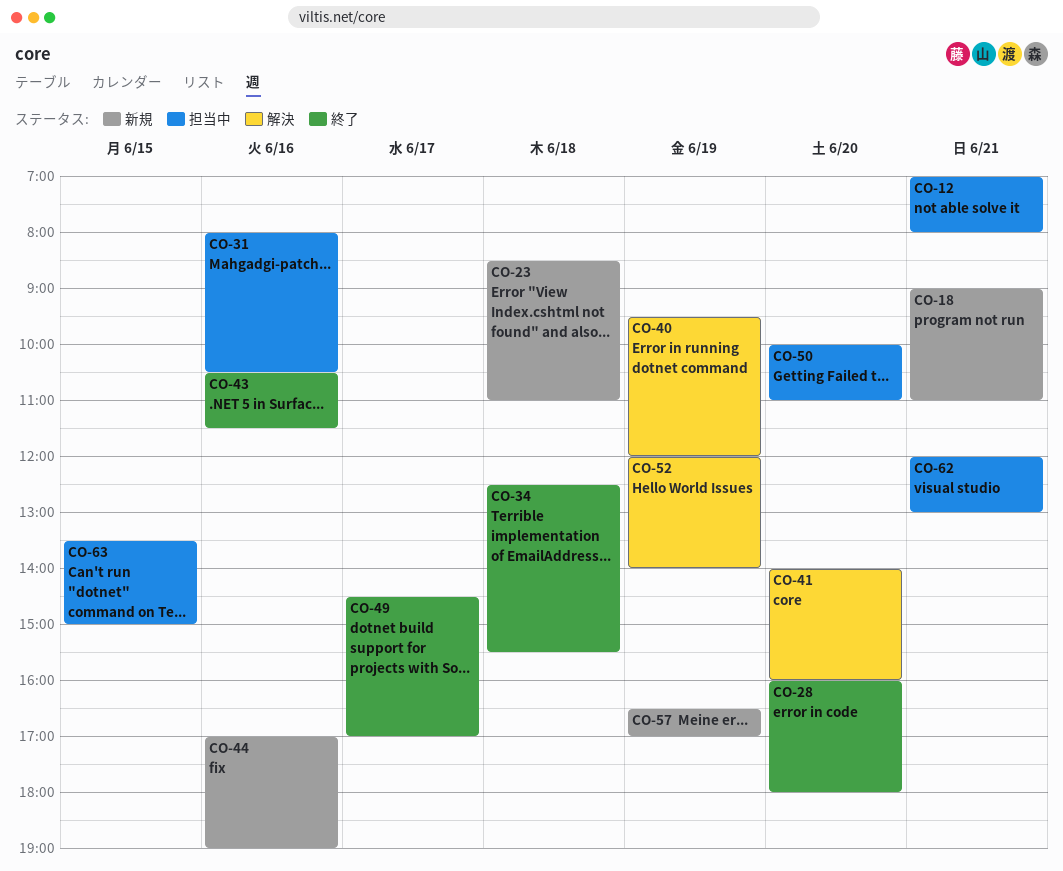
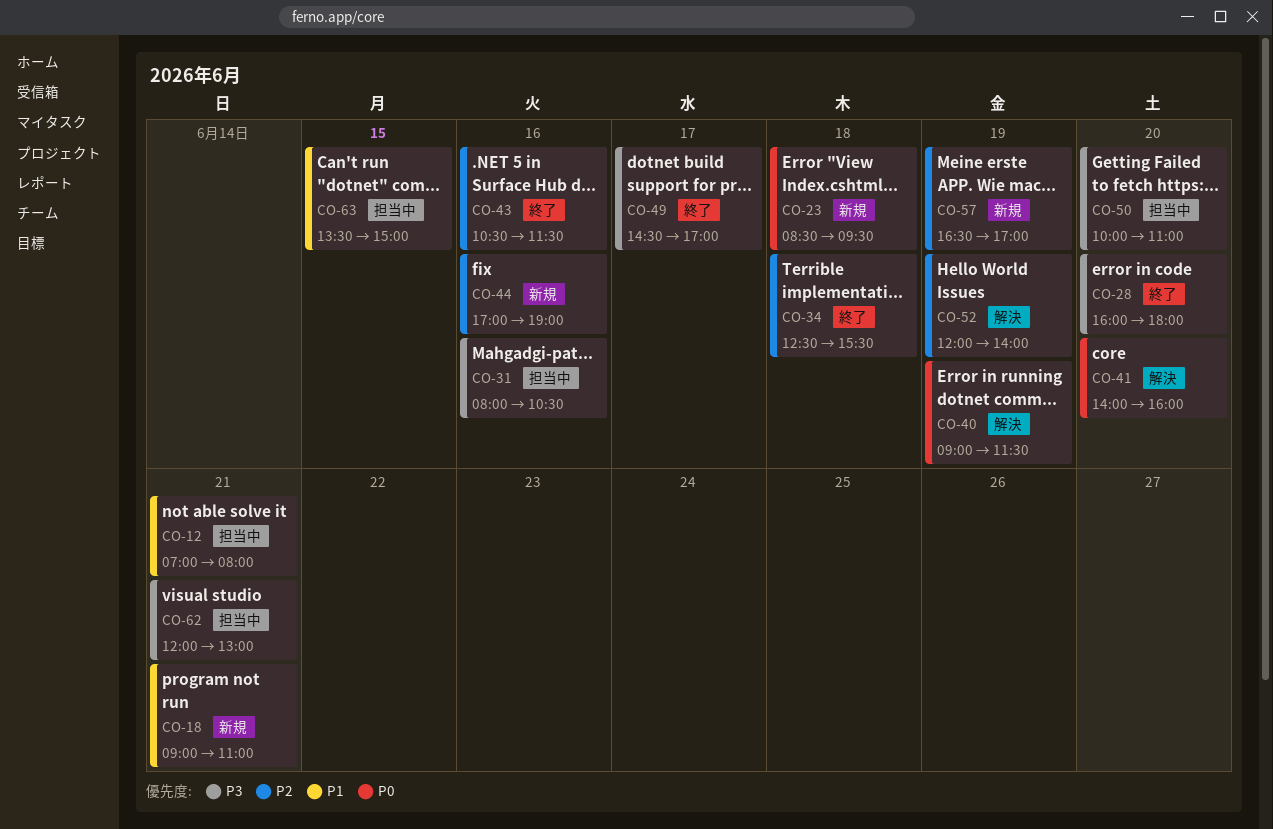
CO-23, ends: 11:00 -> 09:30
CO-40, begins: 09:30 -> 09:00
CO-40, ends: 12:00 -> 11:30

